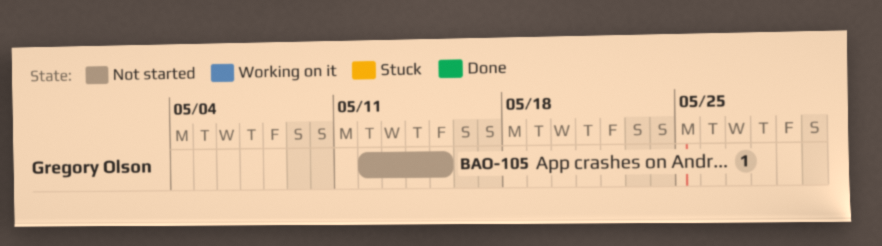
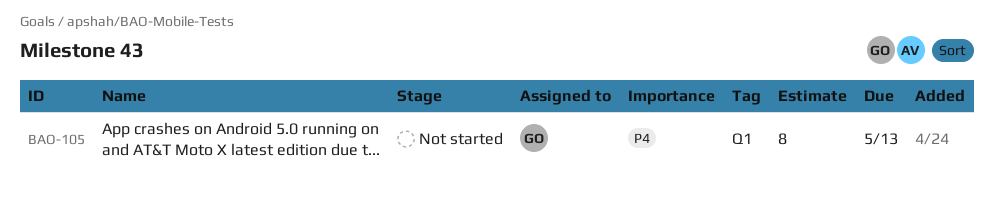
BAO-105, estimate: 1 -> 8
BAO-105, due: May 15 -> May 13

